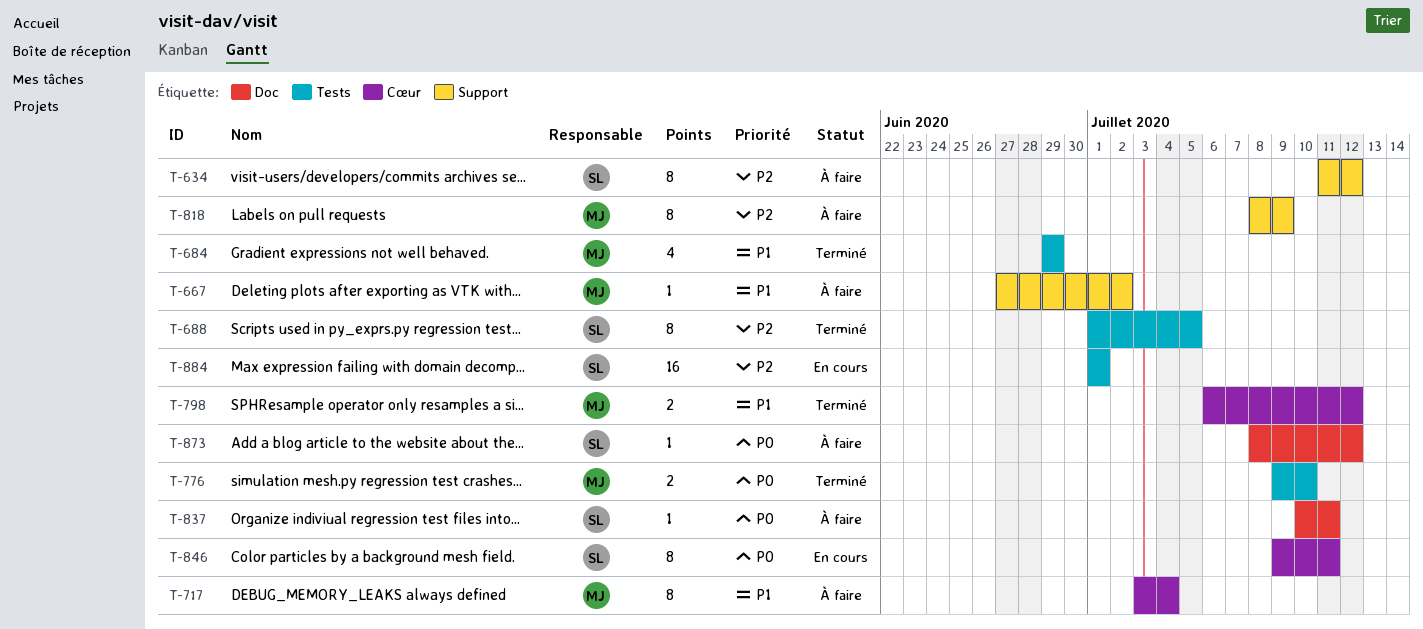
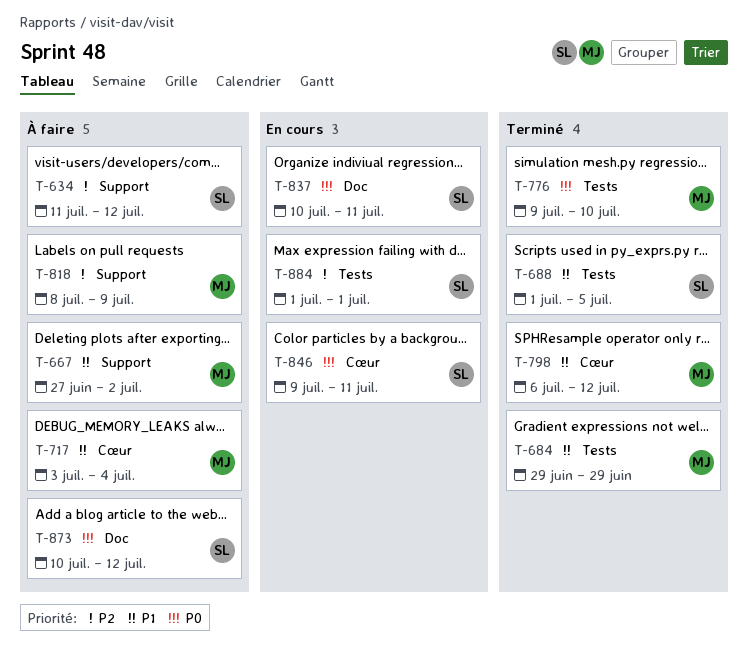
T-688, priority: P2 -> P1
T-837, status: À faire -> En cours
T-873, start: Jul 8 -> Jul 10

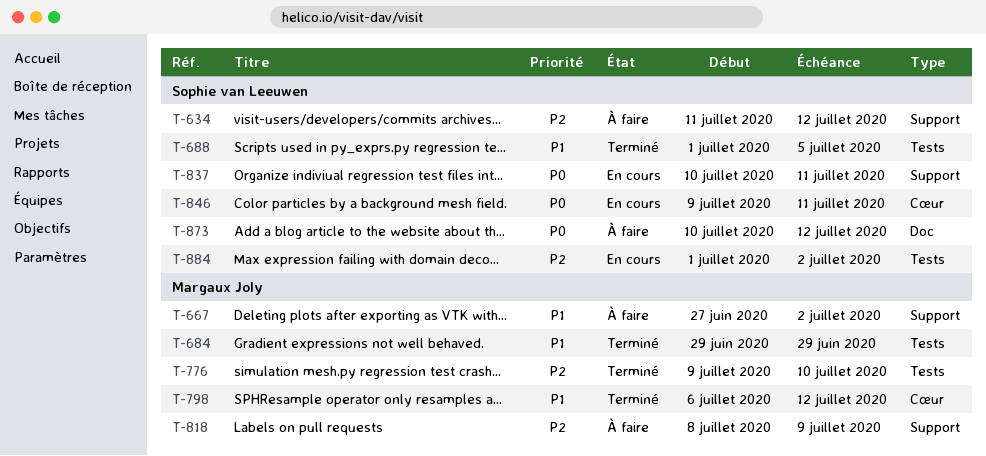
T-717: present -> none
T-776, priority: P0 -> P2
T-837, label: Doc -> Support
T-884, due: Jul 1 -> Jul 2

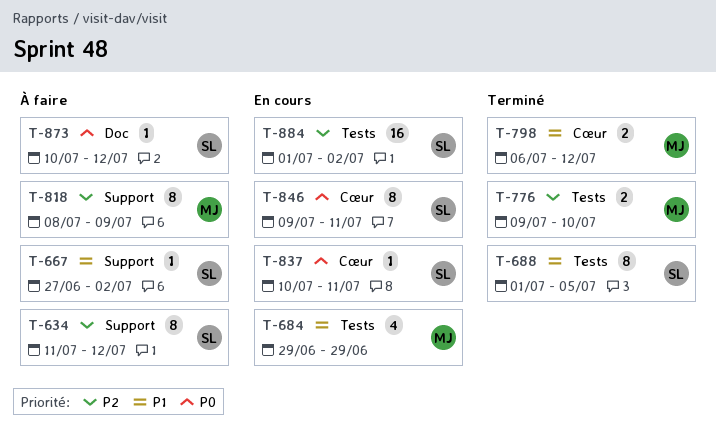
T-667, owner: Margaux Joly -> Sophie van Leeuwen
T-684, status: Terminé -> En cours
T-837, label: Support -> Cœur

